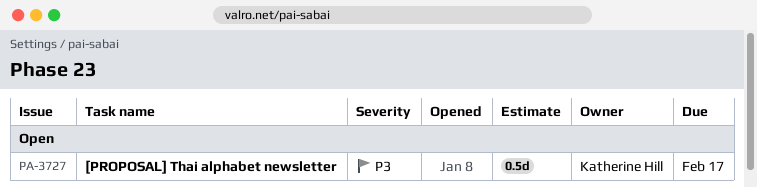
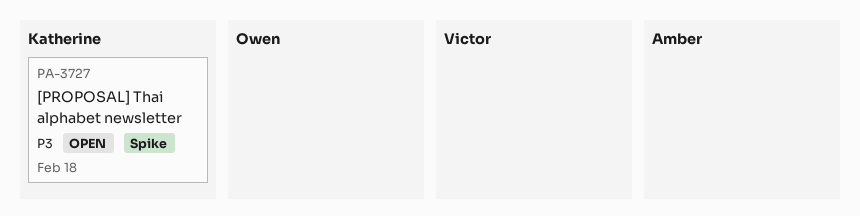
PA-3727, due: Feb 17 -> Feb 18

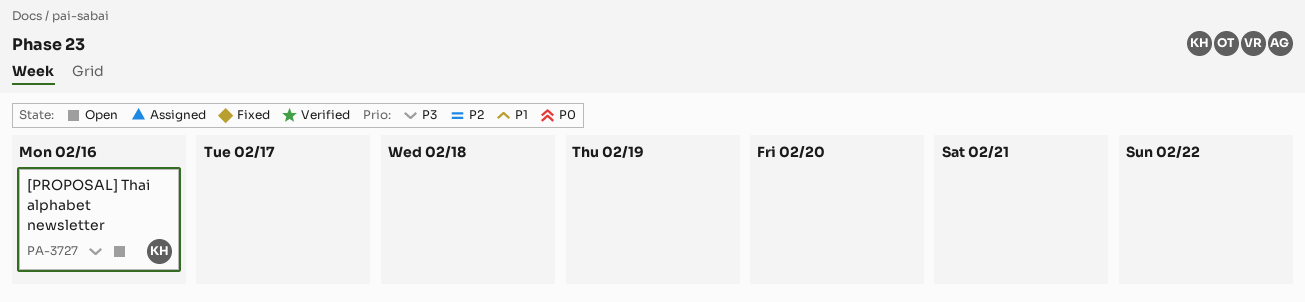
PA-3727, due: Feb 18 -> Feb 16

